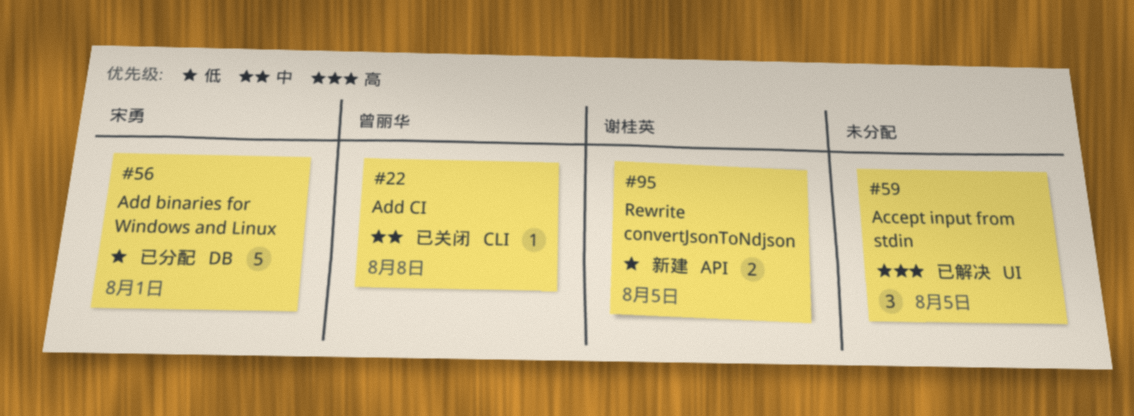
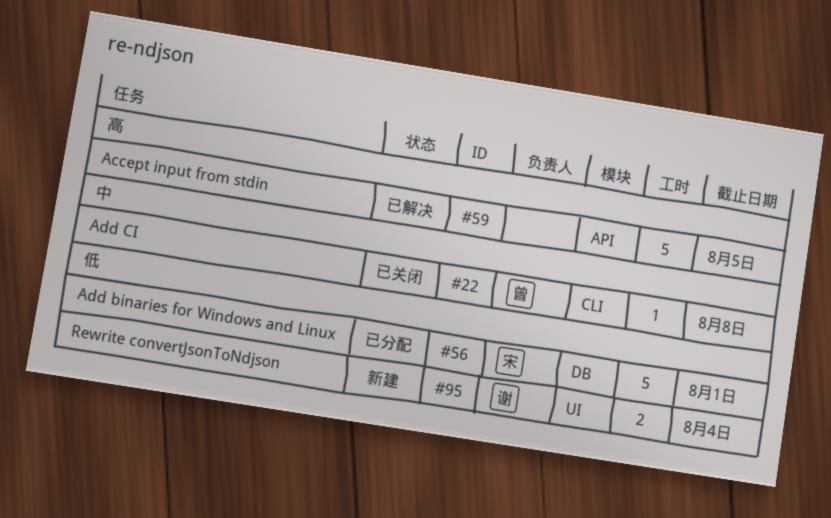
#59, label: UI -> API
#59, estimate: 3 -> 5
#95, label: API -> UI
#95, due: Aug 5 -> Aug 4

